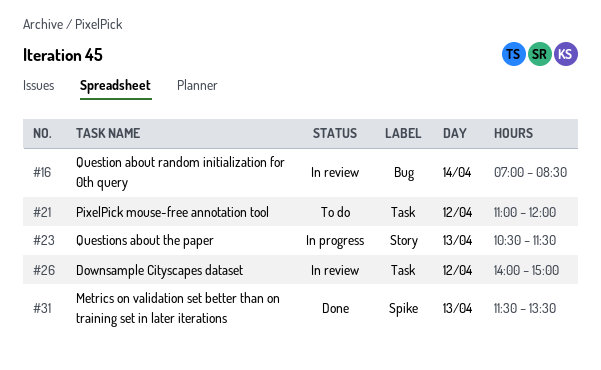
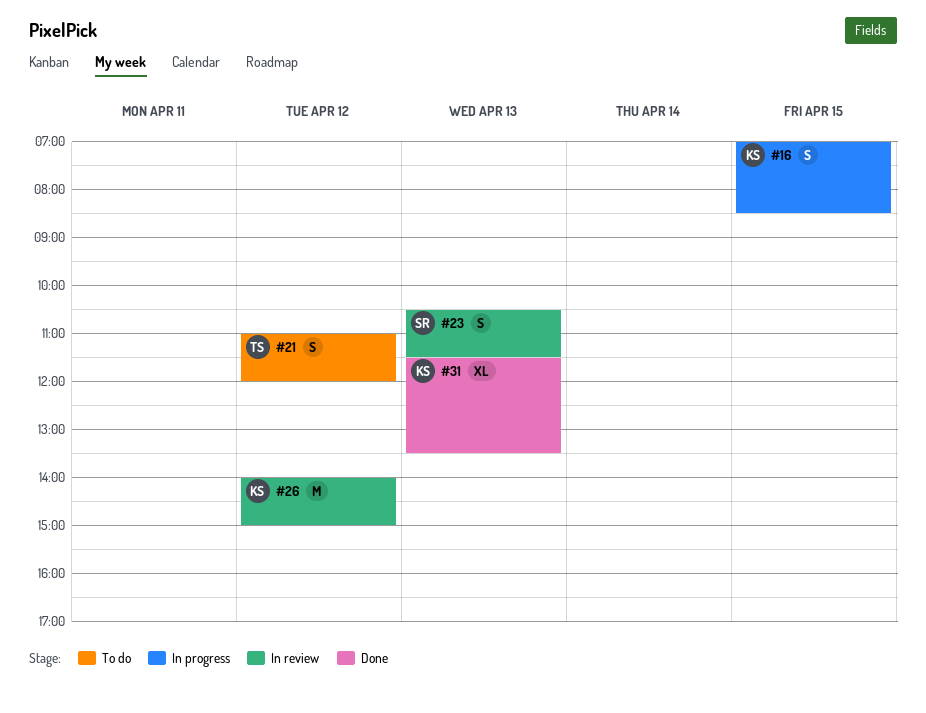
#16, status: In review -> In progress
#16, day: Apr 14 -> Apr 15
#23, status: In progress -> In review

